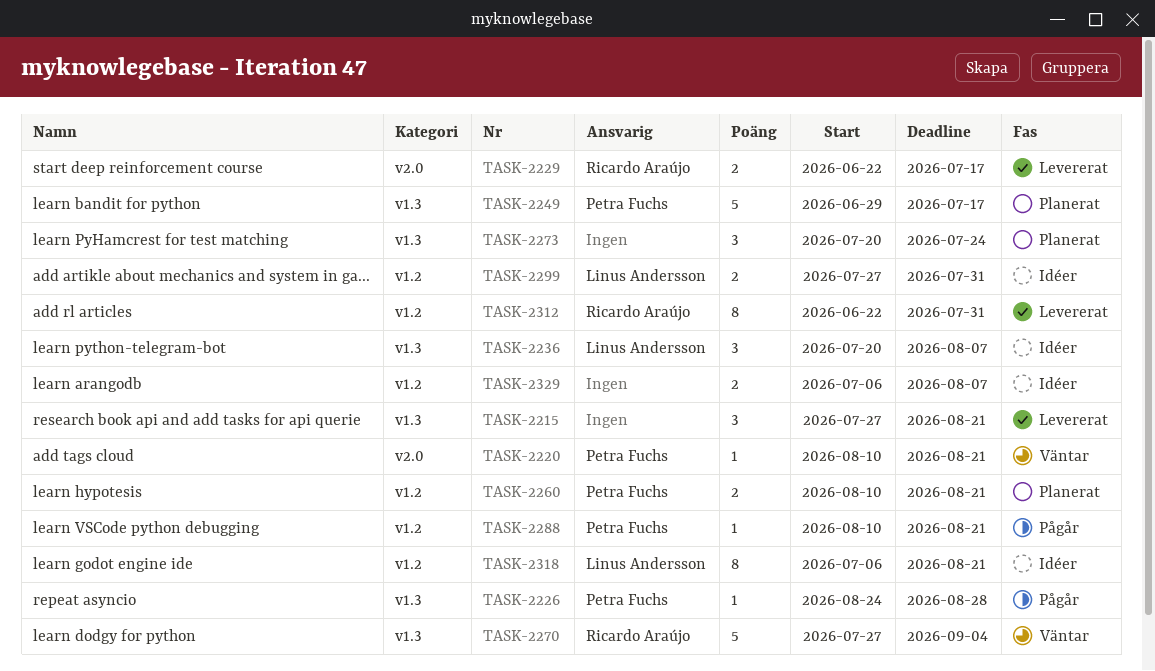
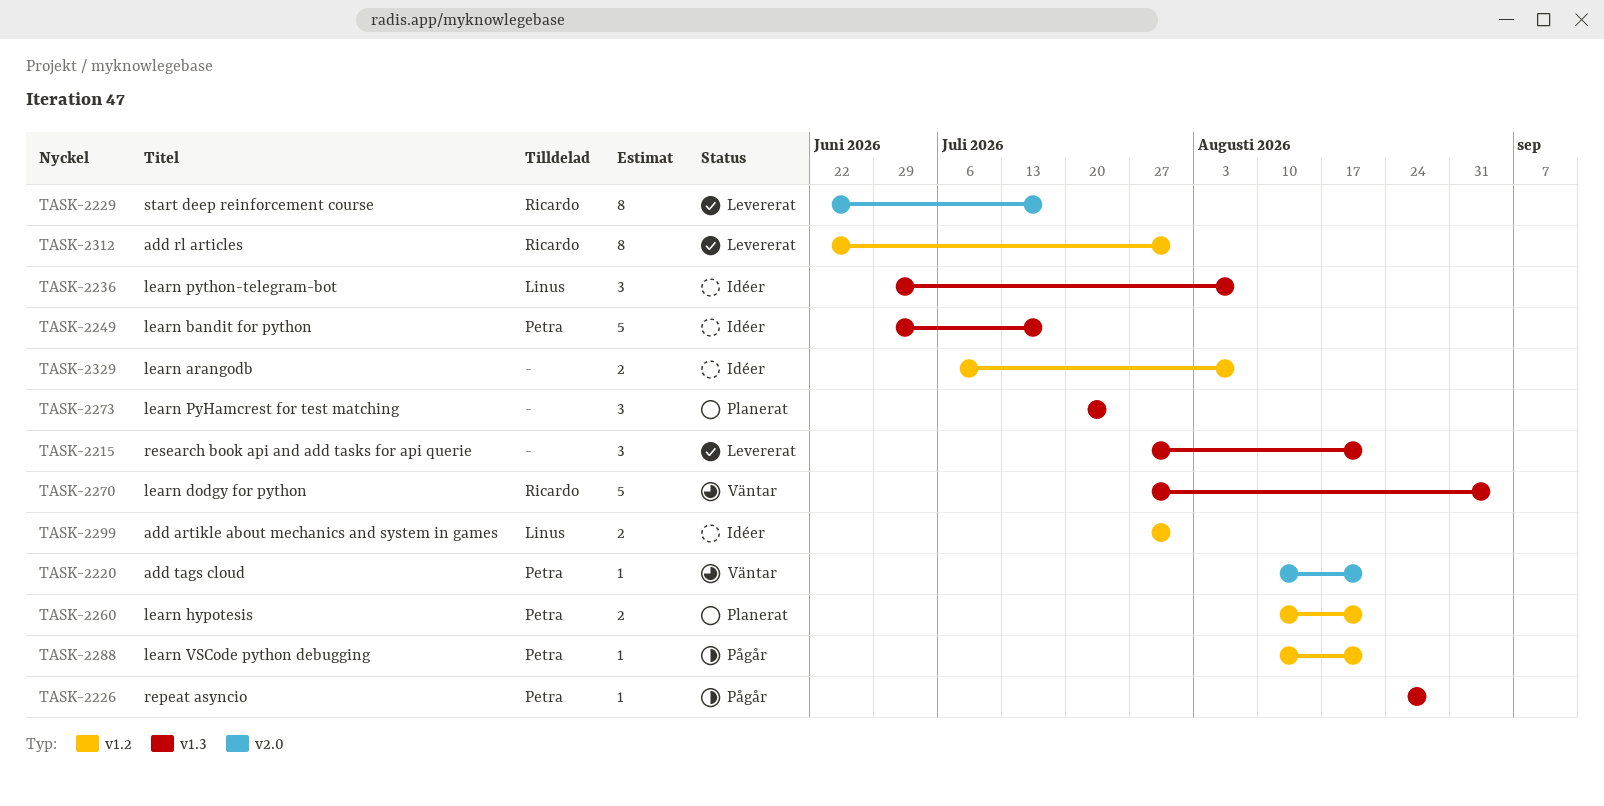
TASK-2229, estimate: 2 -> 8
TASK-2236, start: Jul 20 -> Jun 29
TASK-2249, status: Planerat -> Idéer
TASK-2318: present -> none

